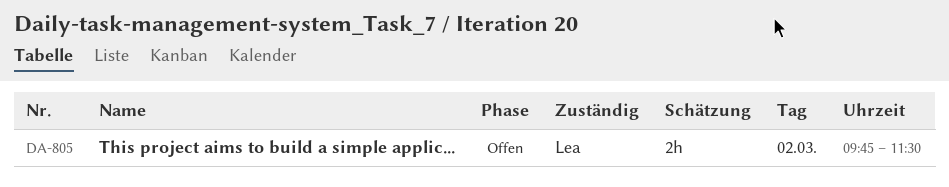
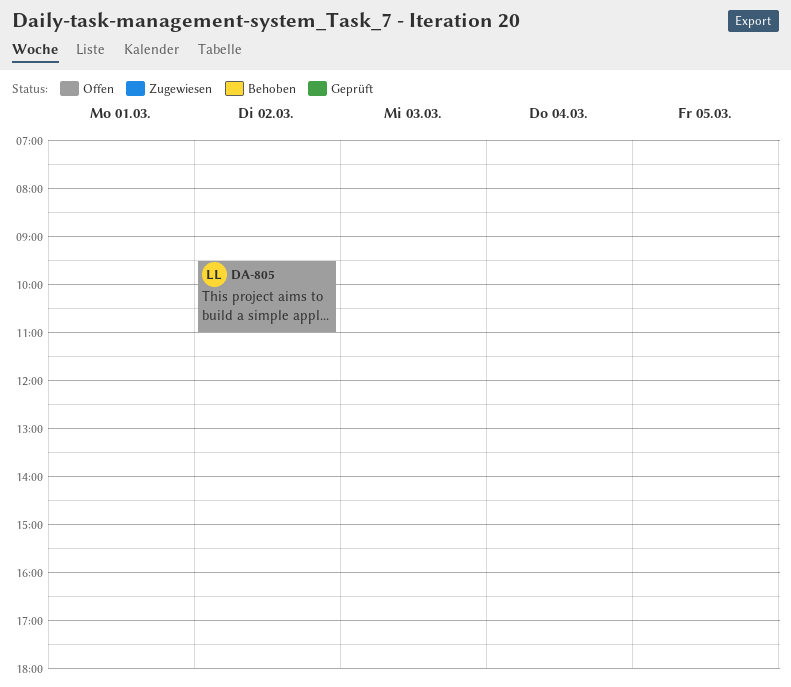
DA-805, begins: 09:45 -> 09:30
DA-805, ends: 11:30 -> 11:00

